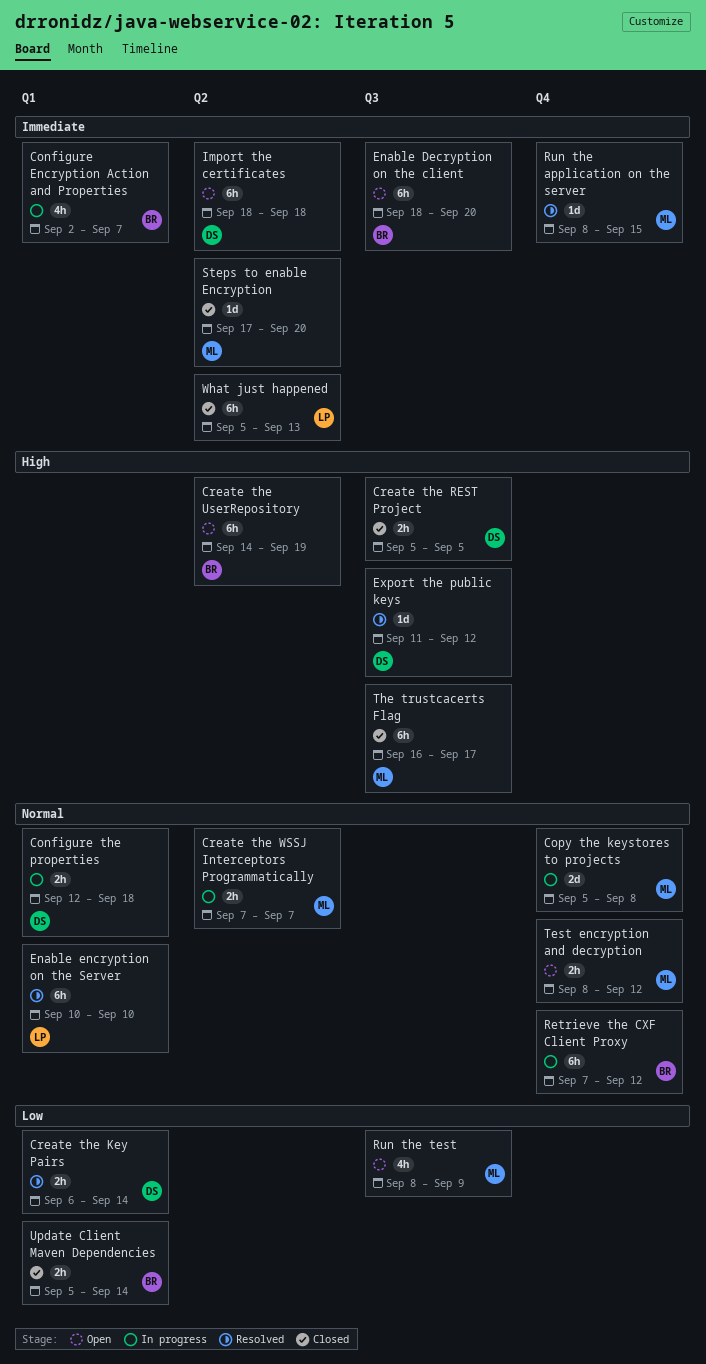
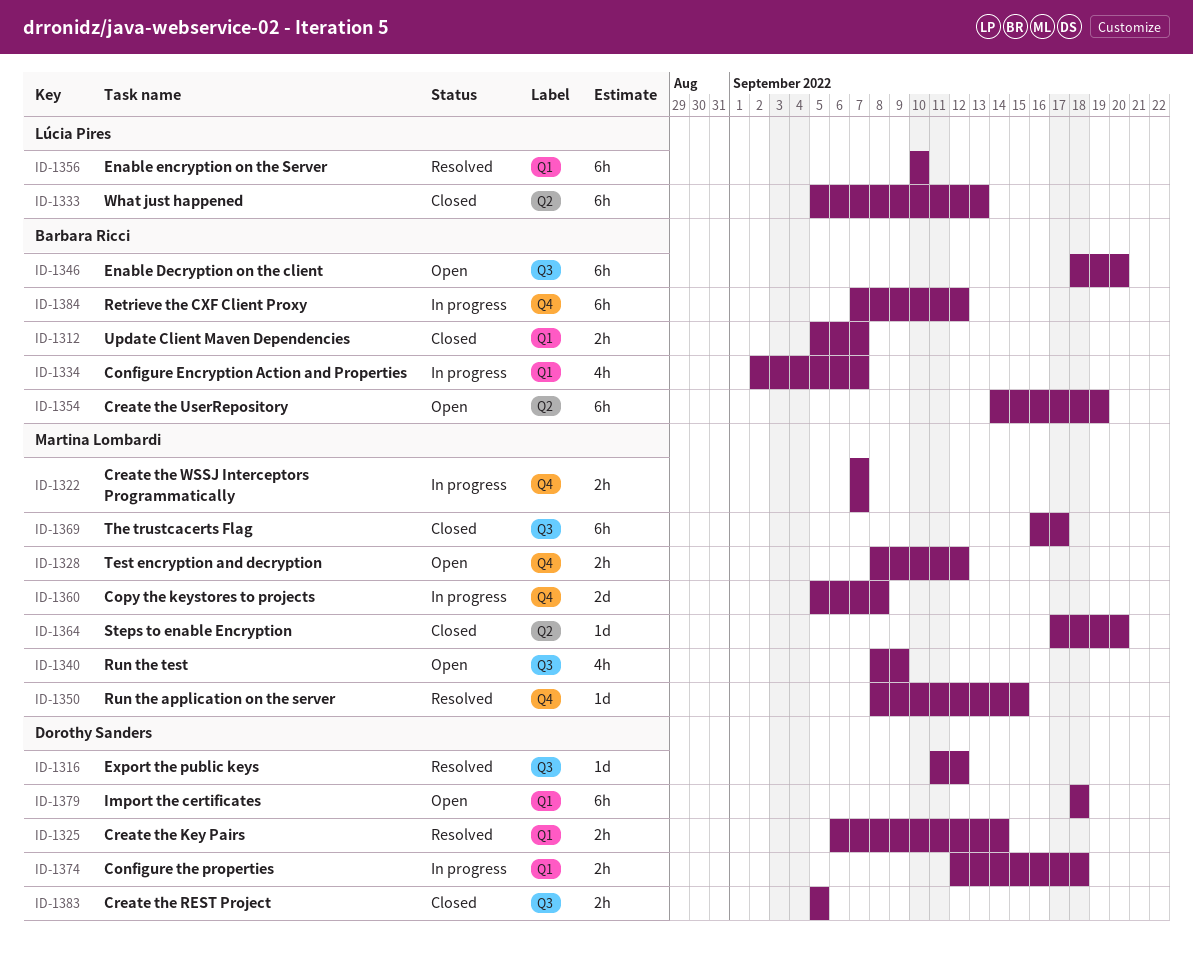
Create the WSSJ Interceptors Programmatically, label: Q2 -> Q4
Import the certificates, label: Q2 -> Q1
Update Client Maven Dependencies, due: Sep 14 -> Sep 7

